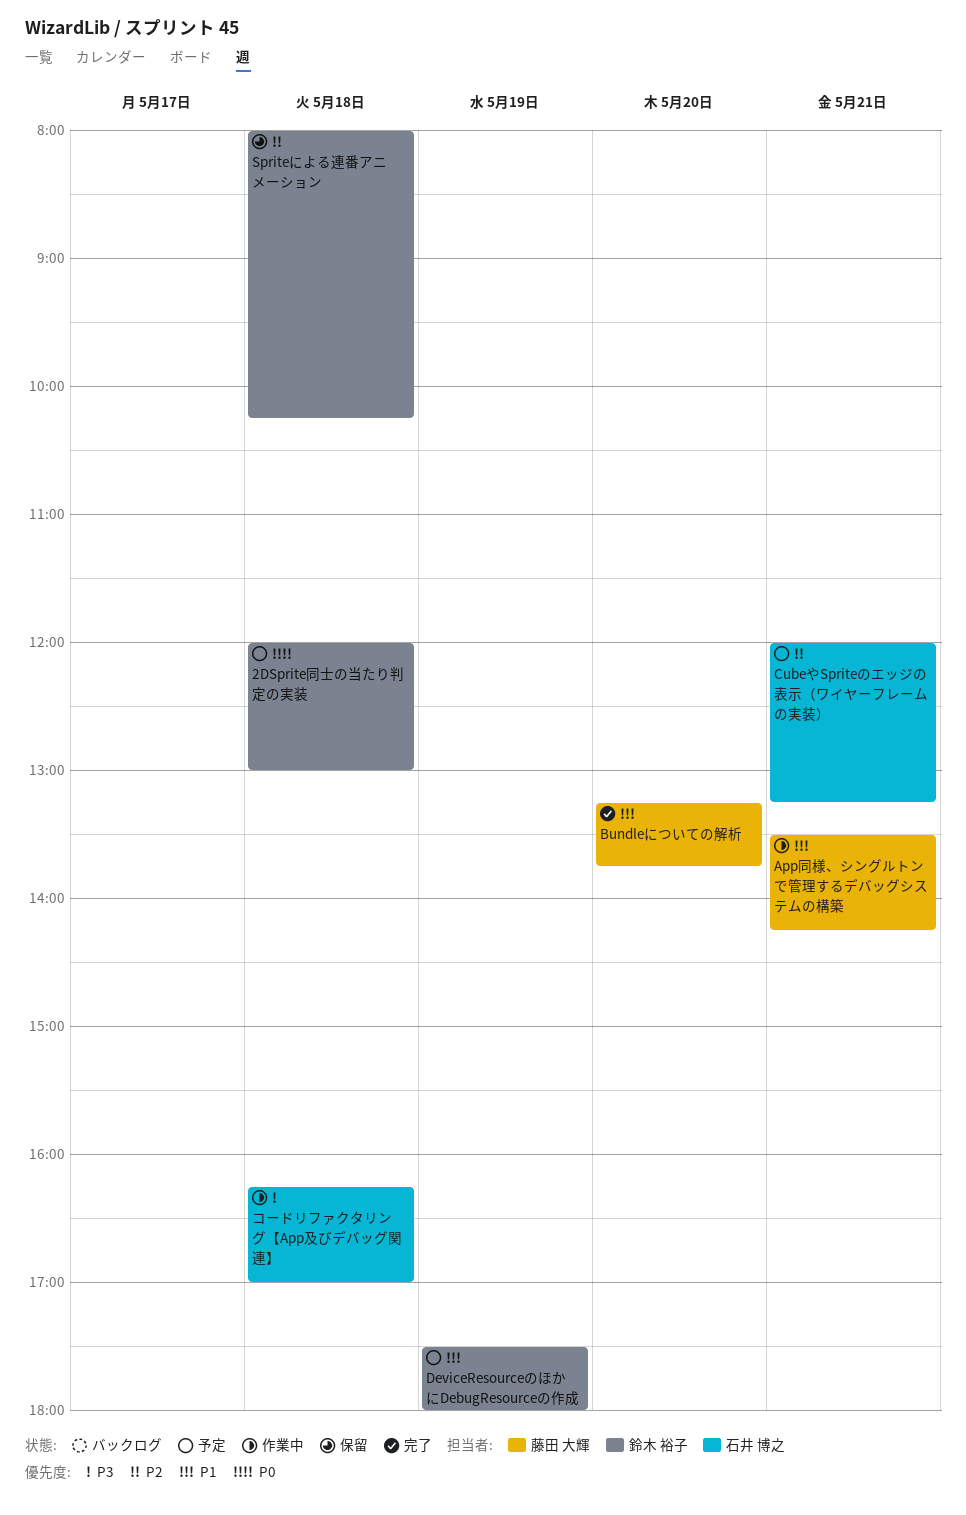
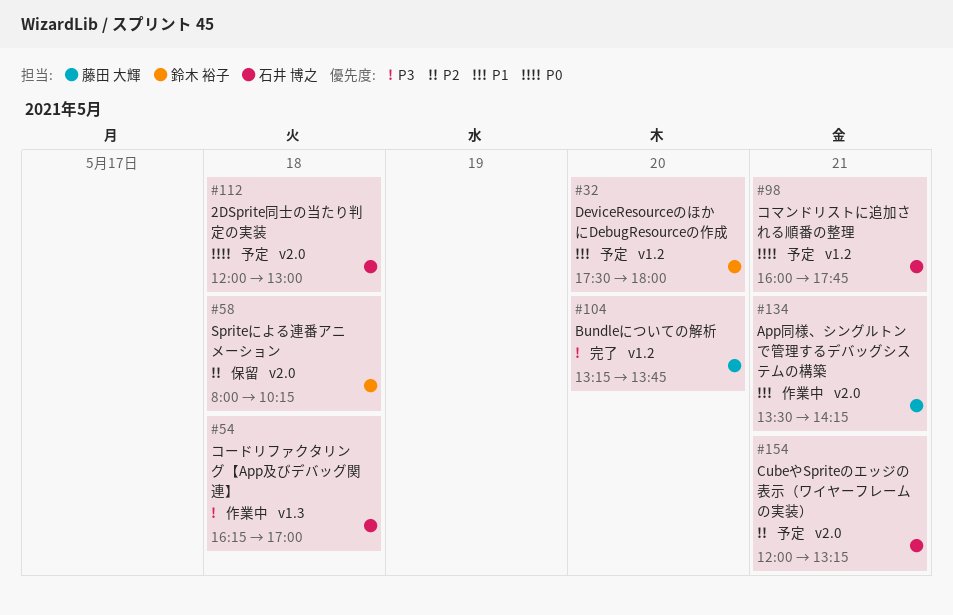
2DSprite同士の当たり判定の実装, owner: 鈴木 裕子 -> 石井 博之
Bundleについての解析, priority: P1 -> P3
DeviceResourceのほかにDebugResourceの作成, day: May 19 -> May 20
コマンドリストに追加される順番の整理: none -> present

